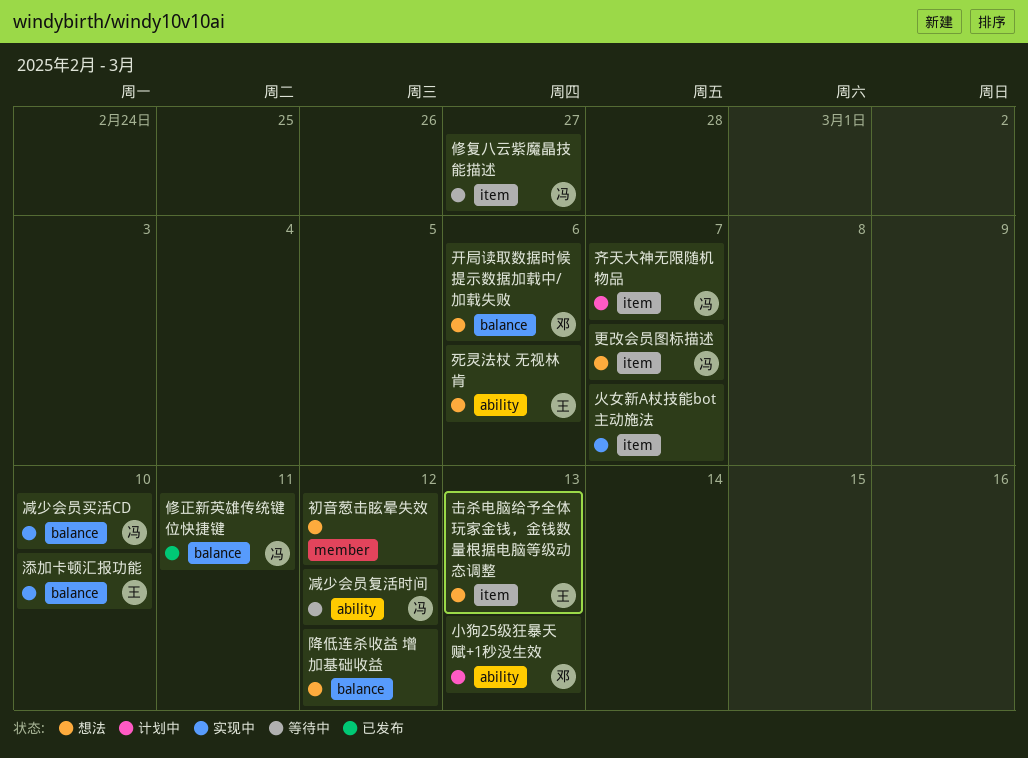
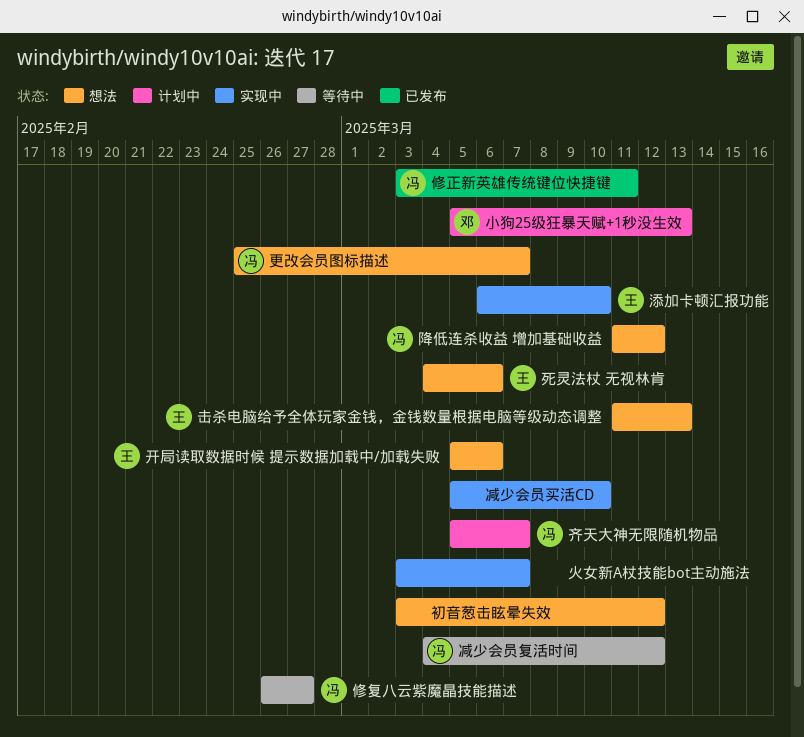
减少会员买活CD, owner: 冯 -> none
开局读取数据时候 提示数据加载中/加载失败, owner: 邓 -> 王
降低连杀收益 增加基础收益, owner: none -> 冯

